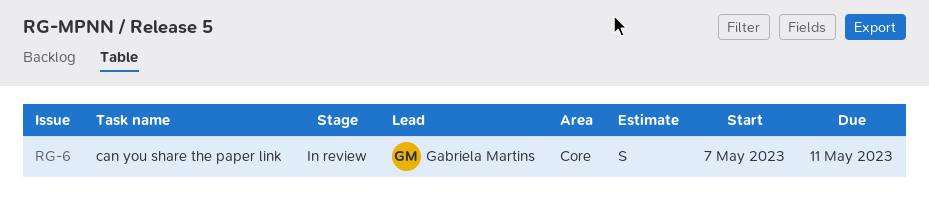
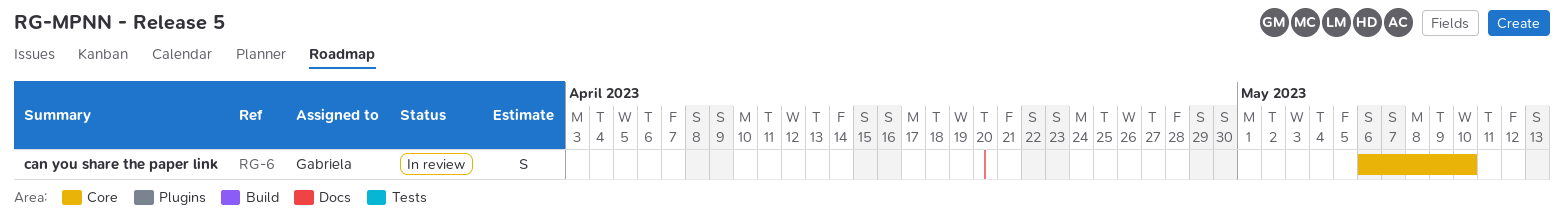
RG-6, start: May 7 -> May 6
RG-6, due: May 11 -> May 10

